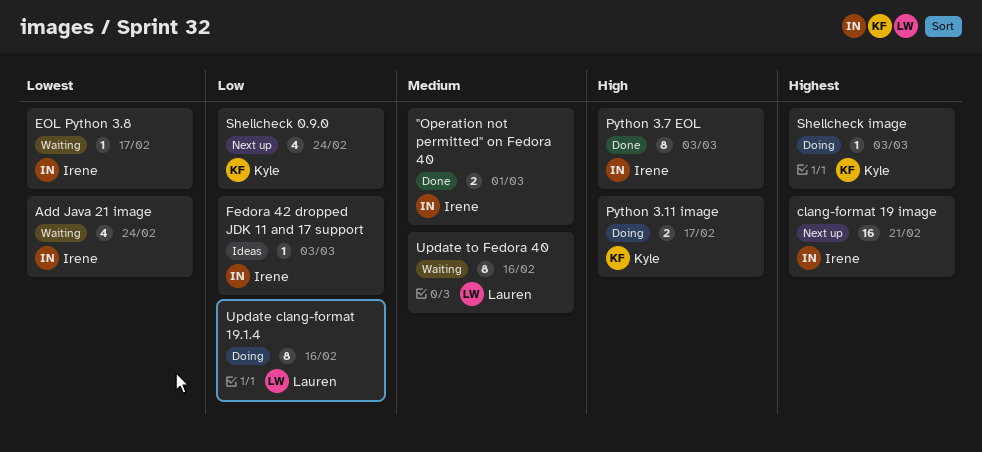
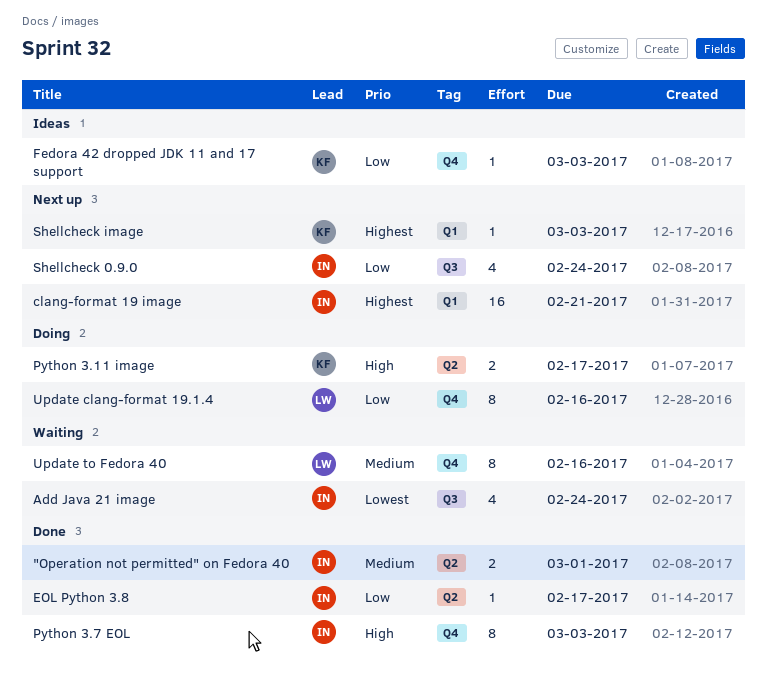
EOL Python 3.8, status: Waiting -> Done
EOL Python 3.8, priority: Lowest -> Low
Fedora 42 dropped JDK 11 and 17 support, owner: Irene -> Kyle
Shellcheck 0.9.0, owner: Kyle -> Irene
Shellcheck image, status: Doing -> Next up

